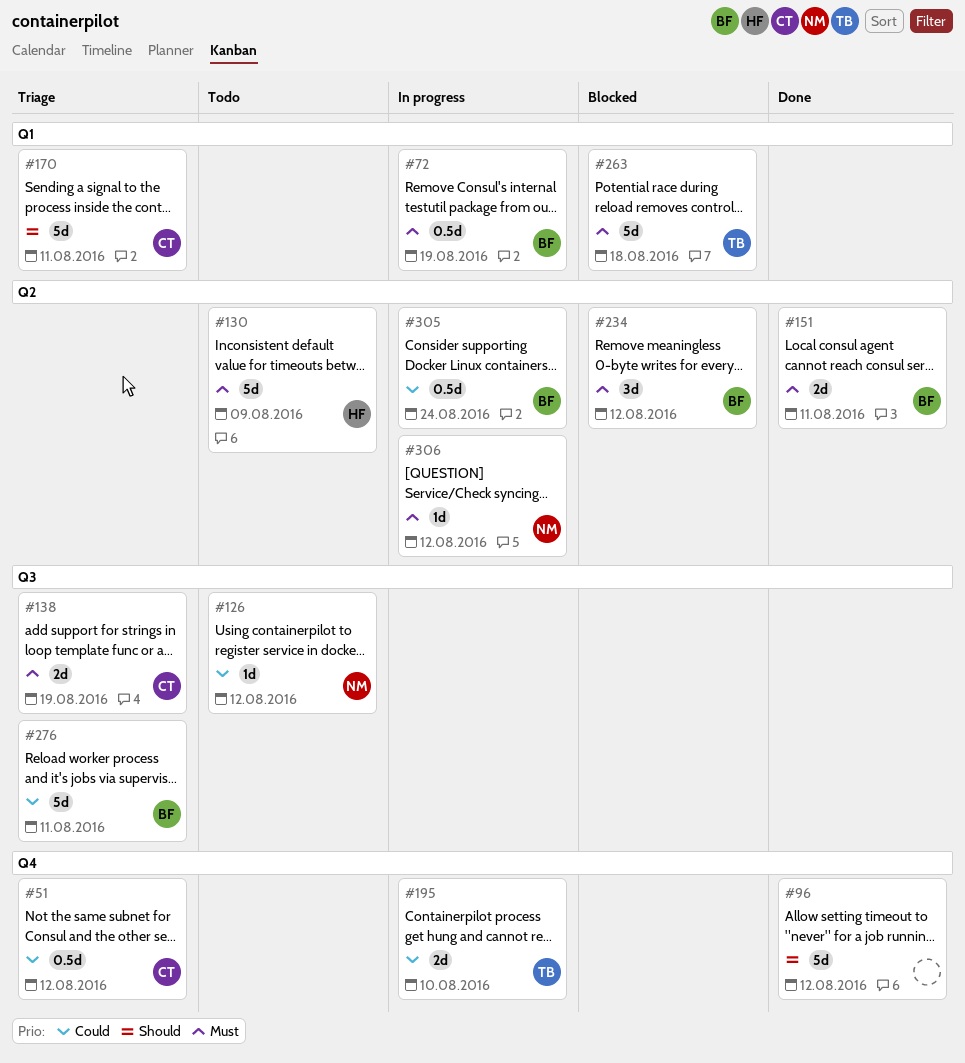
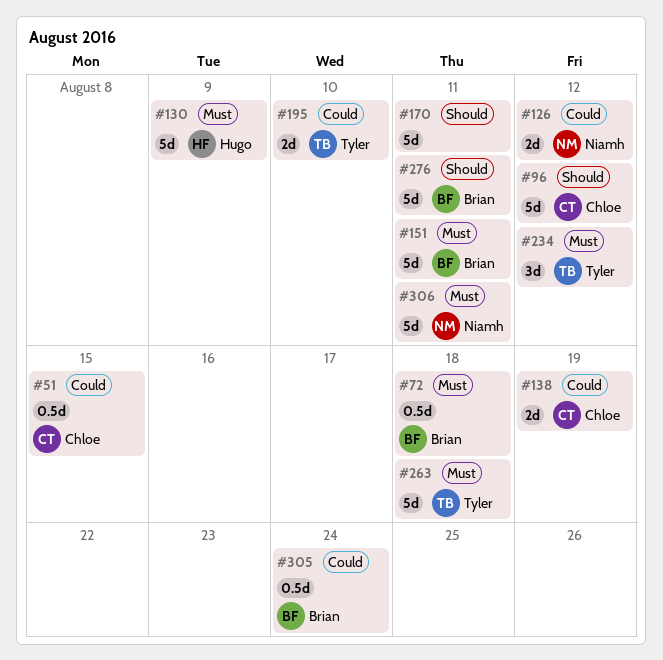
#51, due: Aug 12 -> Aug 15
#72, due: Aug 19 -> Aug 18
#96, owner: none -> Chloe
#126, estimate: 1d -> 2d
#138, priority: Must -> Could
#151, estimate: 2d -> 5d
#170, owner: Chloe -> none
#234, owner: Brian -> Tyler
#276, priority: Could -> Should
#306, estimate: 1d -> 5d
#306, due: Aug 12 -> Aug 11

